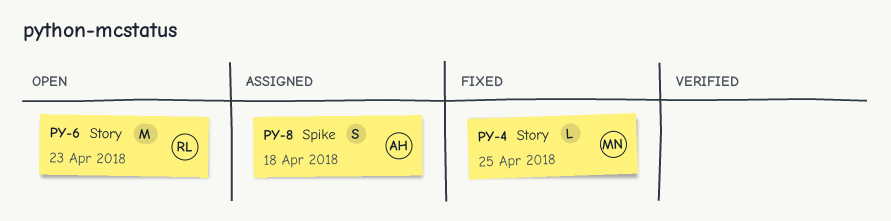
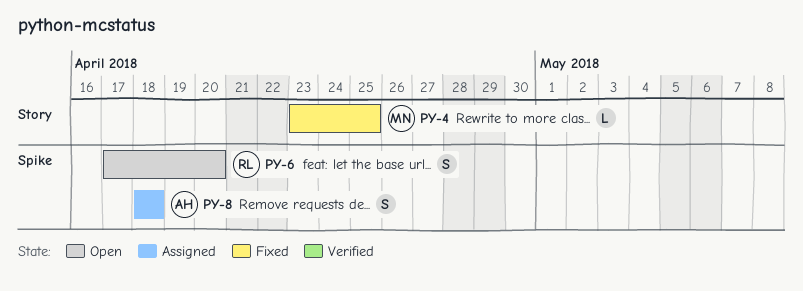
PY-6, label: Story -> Spike
PY-6, estimate: M -> S
PY-6, due: Apr 23 -> Apr 20

